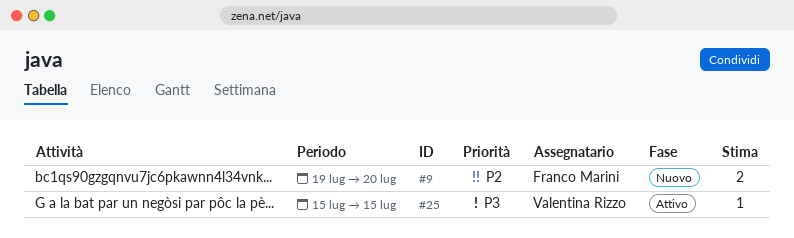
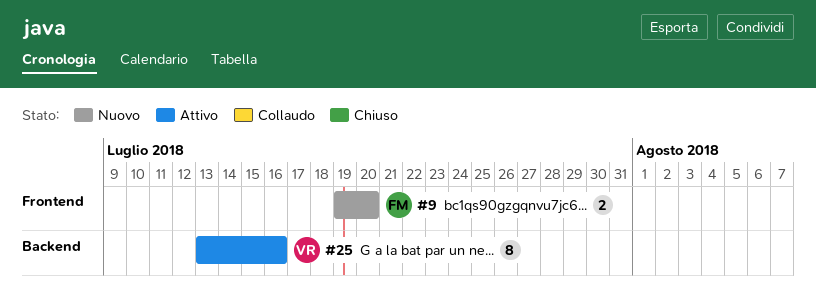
#25, estimate: 1 -> 8
#25, start: Jul 15 -> Jul 13
#25, due: Jul 15 -> Jul 16

